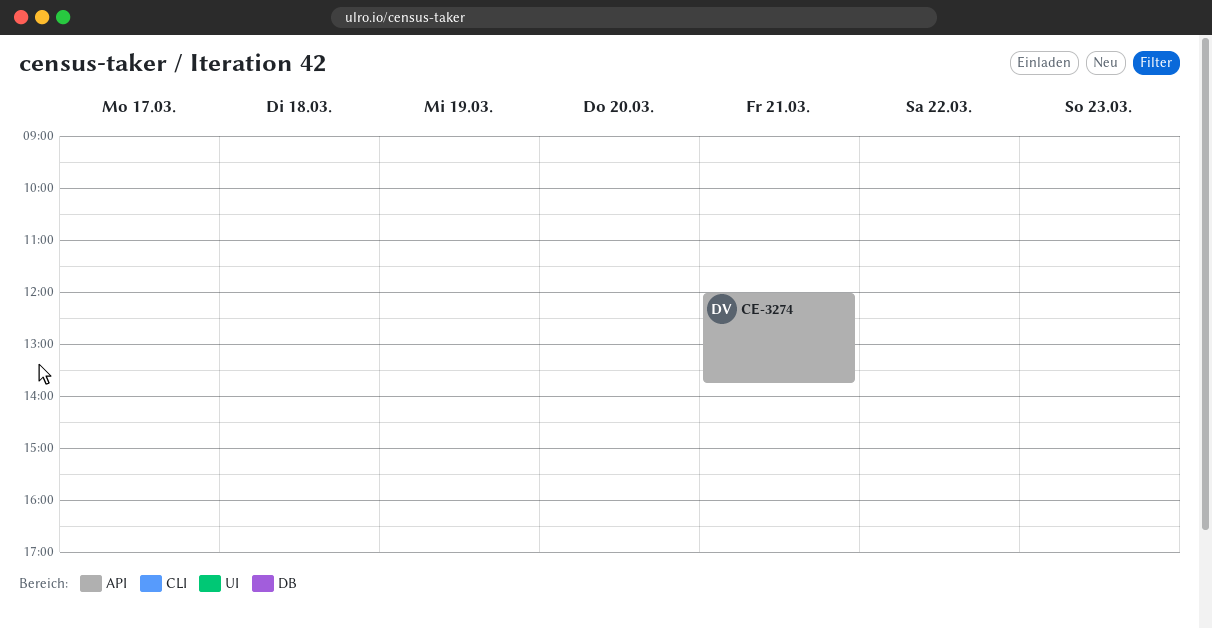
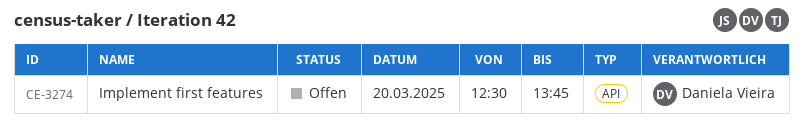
CE-3274, day: Mar 21 -> Mar 20
CE-3274, begins: 12:00 -> 12:30

